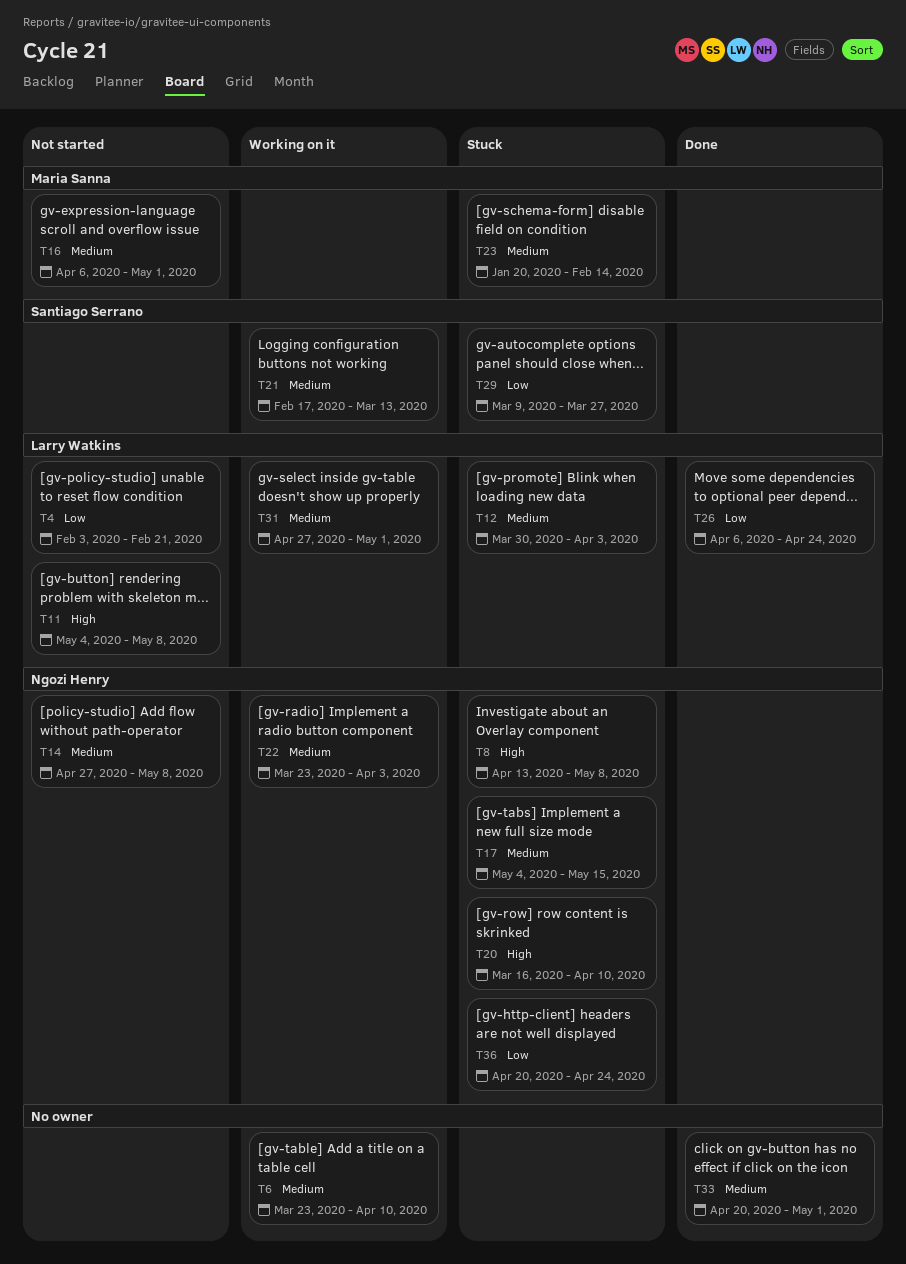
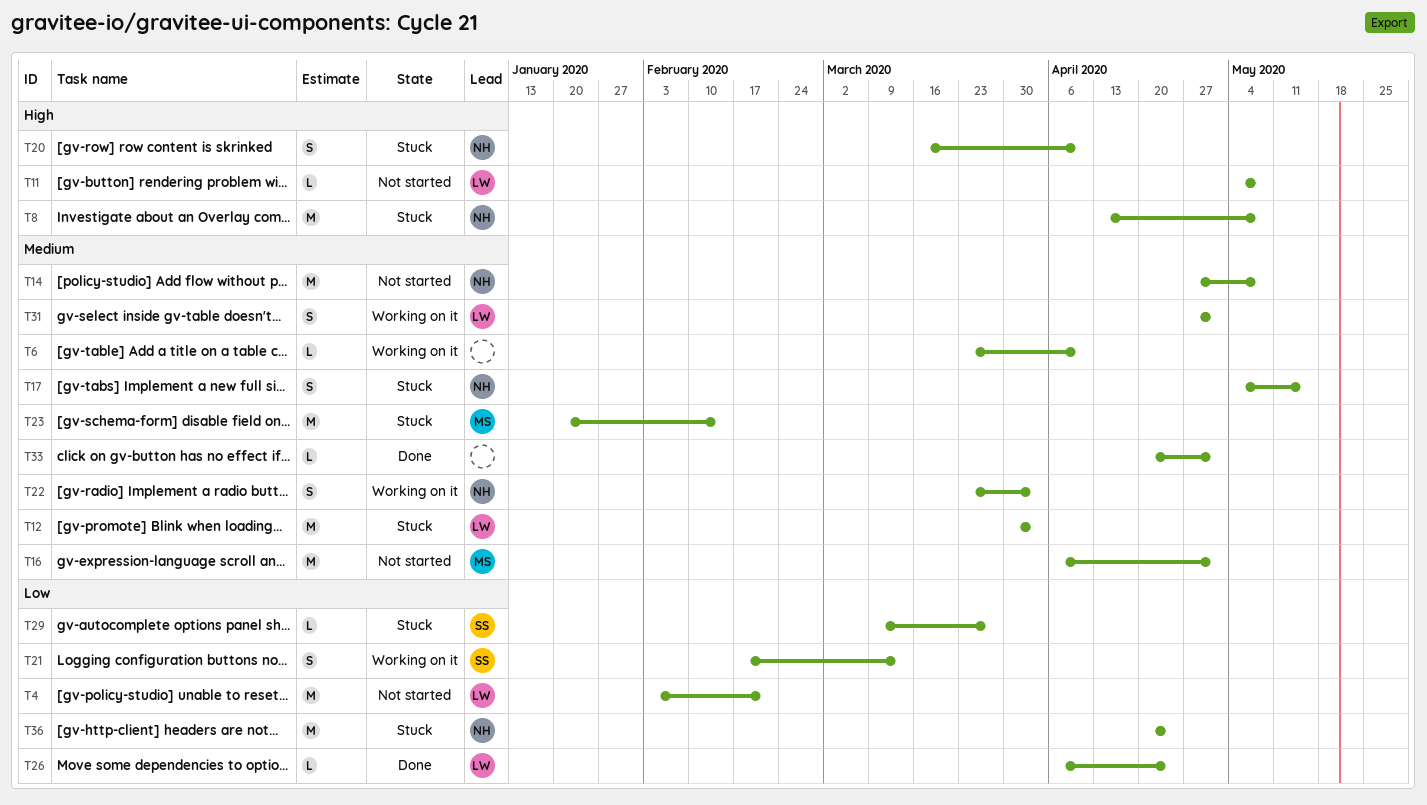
T21, priority: Medium -> Low

